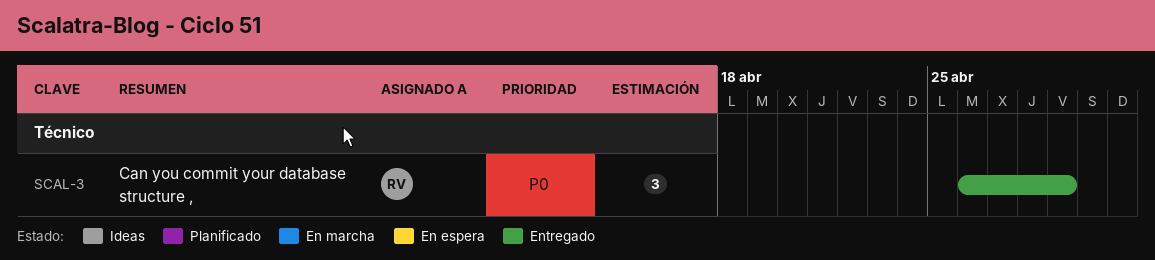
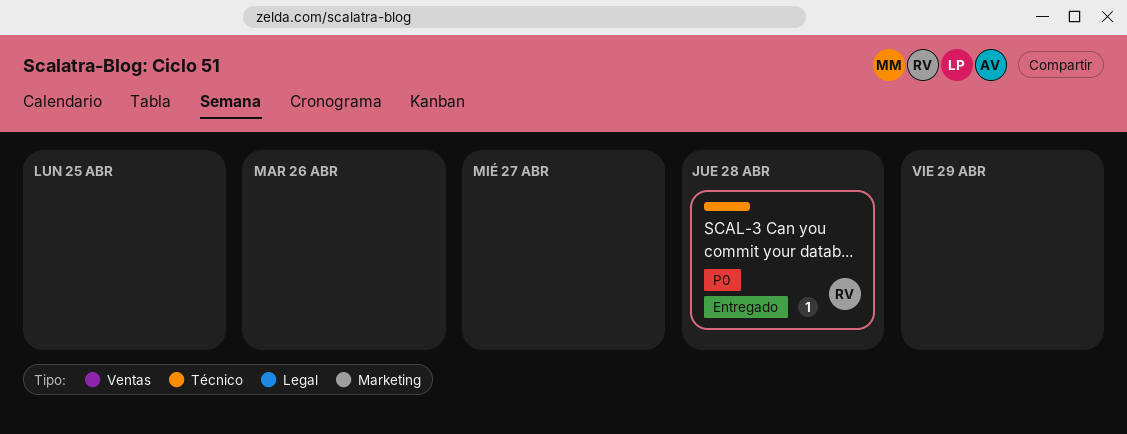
SCAL-3, estimate: 3 -> 1
SCAL-3, due: Apr 29 -> Apr 28

